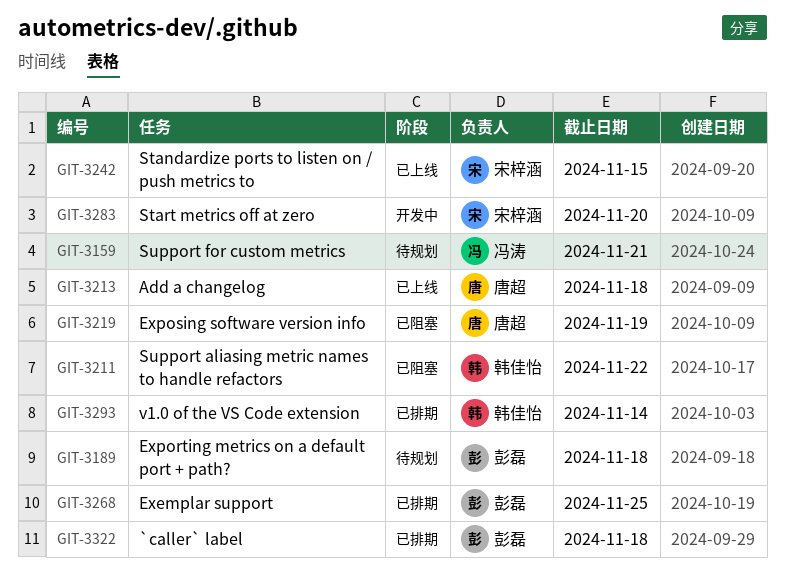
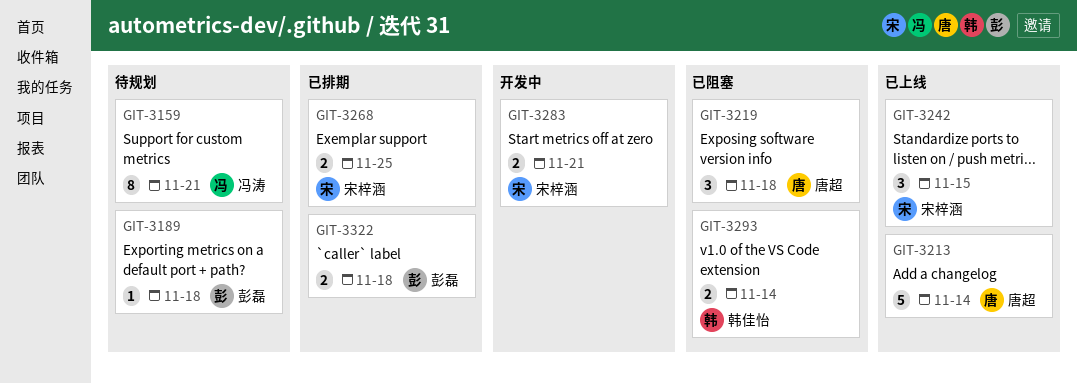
GIT-3211: present -> none
GIT-3213, due: Nov 18 -> Nov 14
GIT-3219, due: Nov 19 -> Nov 18
GIT-3268, owner: 彭磊 -> 宋梓涵
GIT-3283, due: Nov 20 -> Nov 21
GIT-3293, status: 已排期 -> 已阻塞

